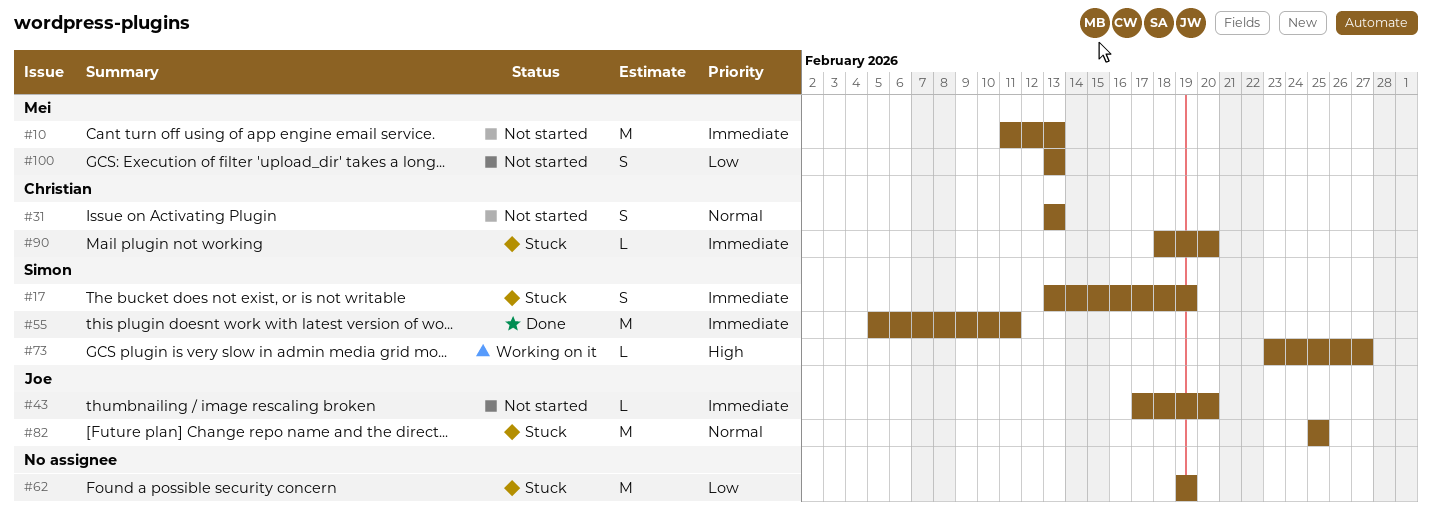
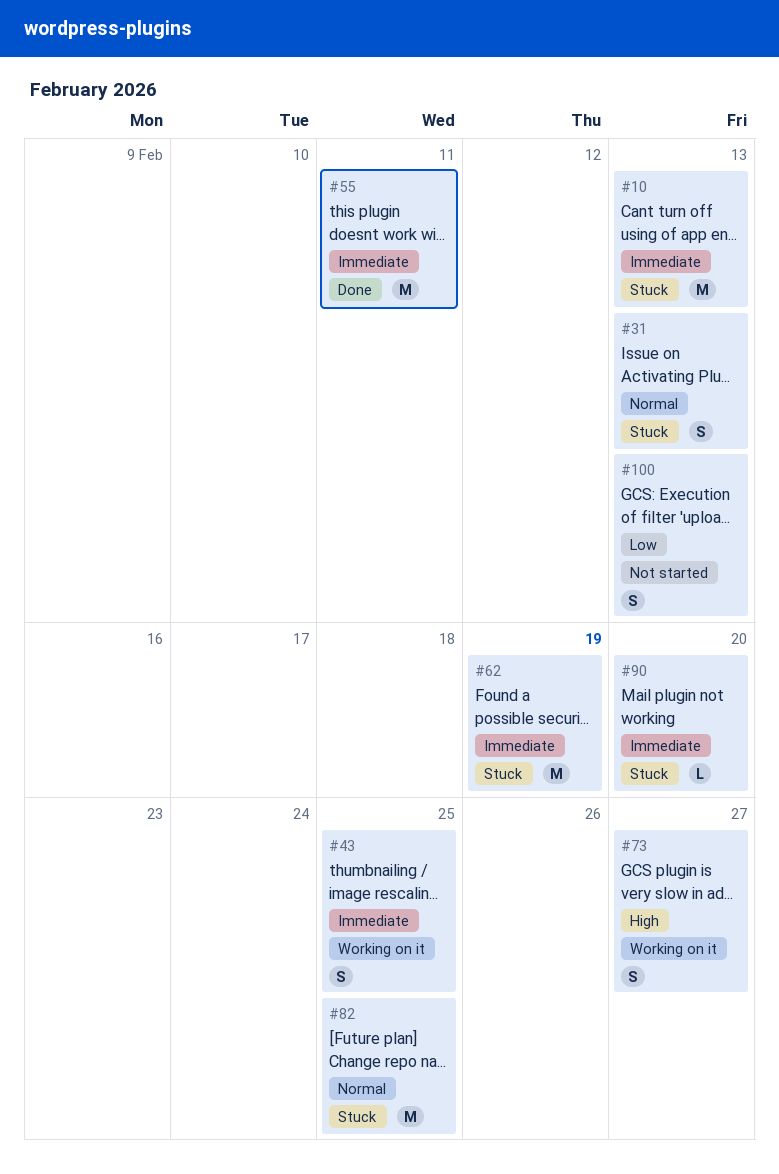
#10, status: Not started -> Stuck
#17: present -> none
#31, status: Not started -> Stuck
#43, status: Not started -> Working on it
#43, estimate: L -> S
#43, due: Feb 20 -> Feb 25
#62, priority: Low -> Immediate
#73, estimate: L -> S

